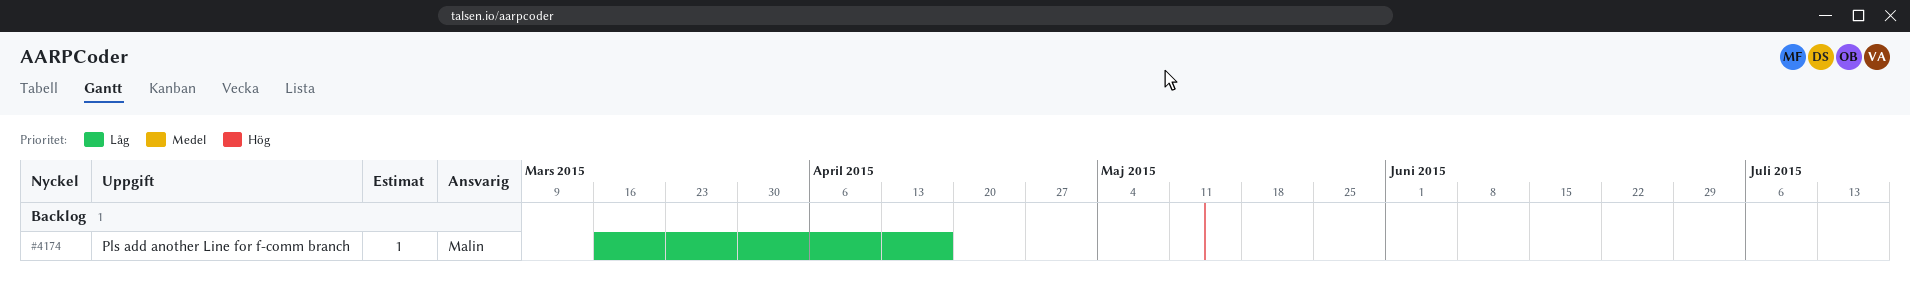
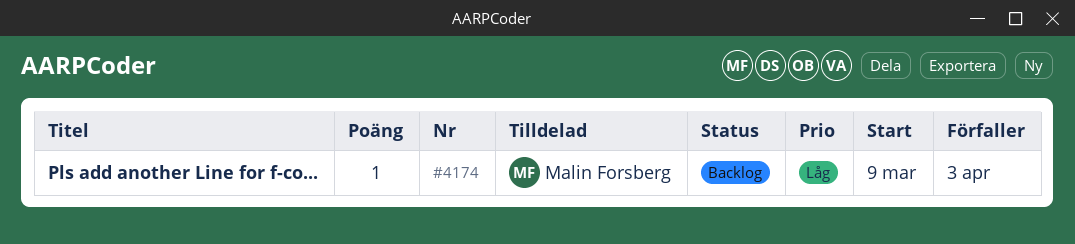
#4174, start: Mar 16 -> Mar 9
#4174, due: Apr 17 -> Apr 3

